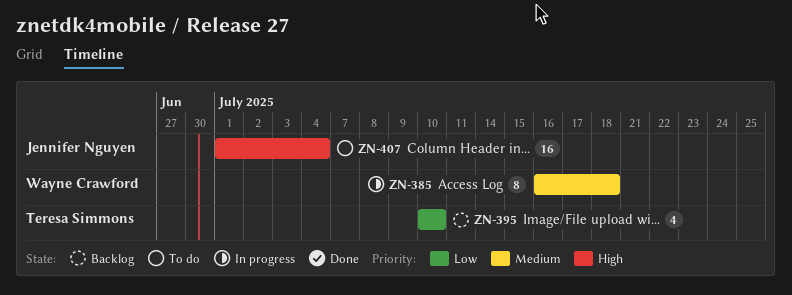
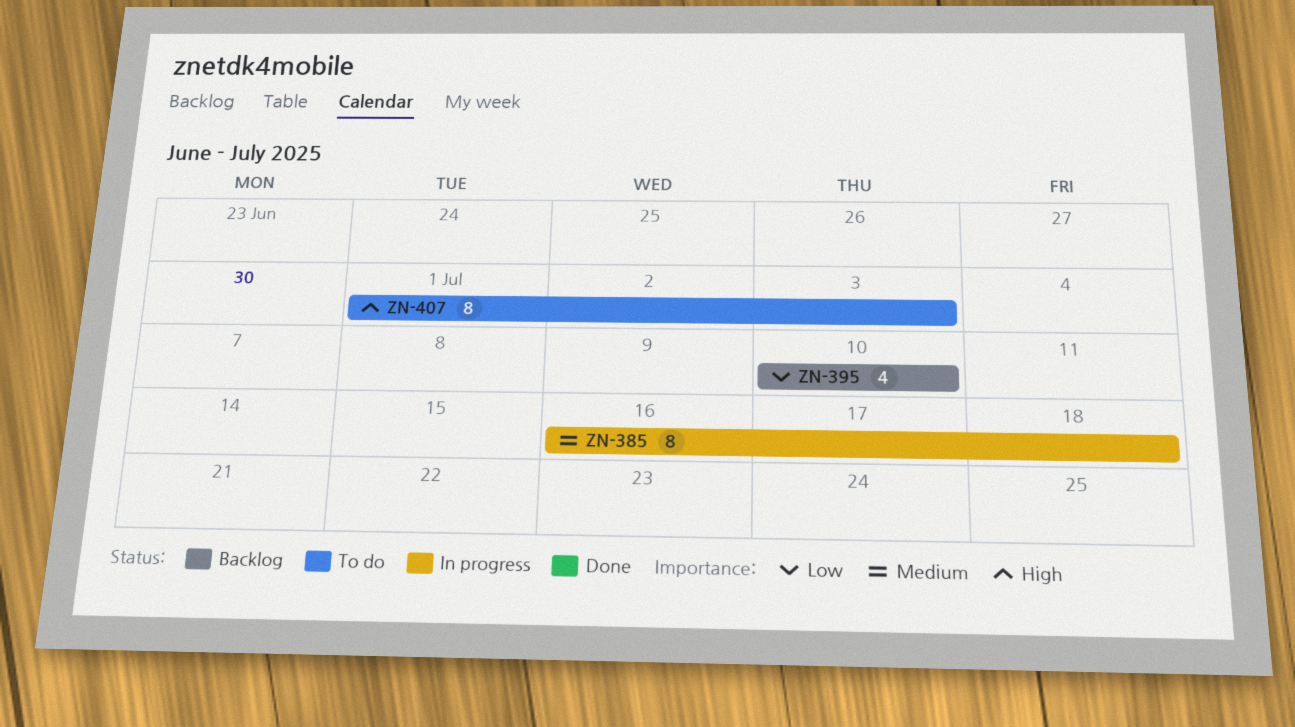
ZN-407, estimate: 16 -> 8
ZN-407, due: Jul 4 -> Jul 3

